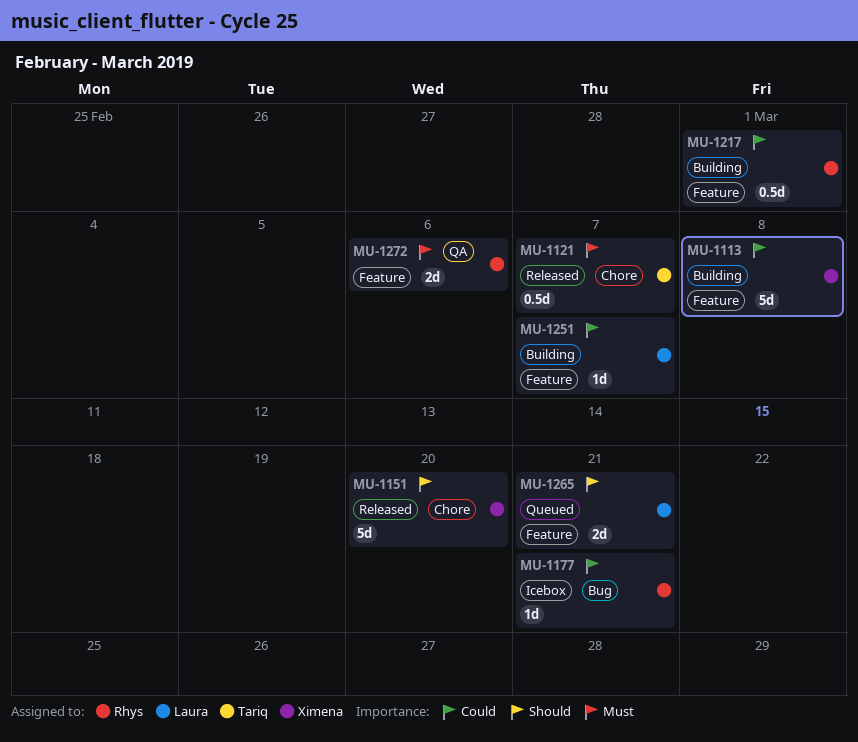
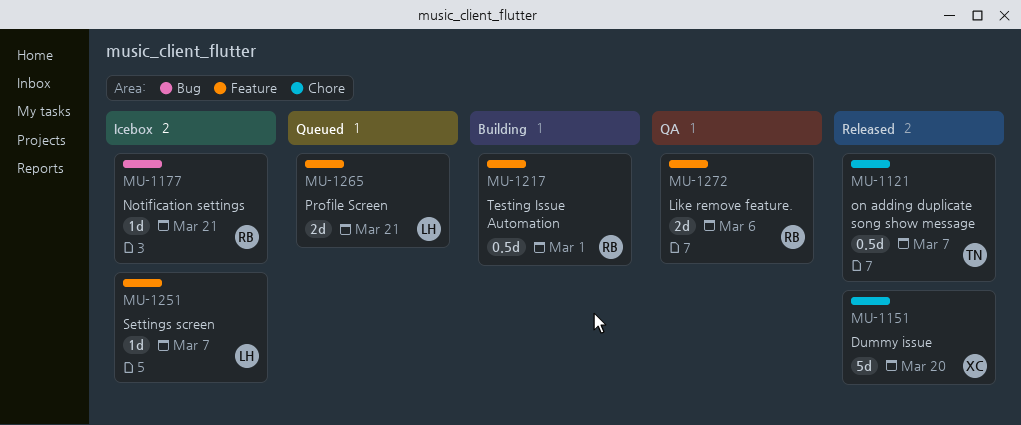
MU-1113: present -> none
MU-1251, status: Building -> Icebox

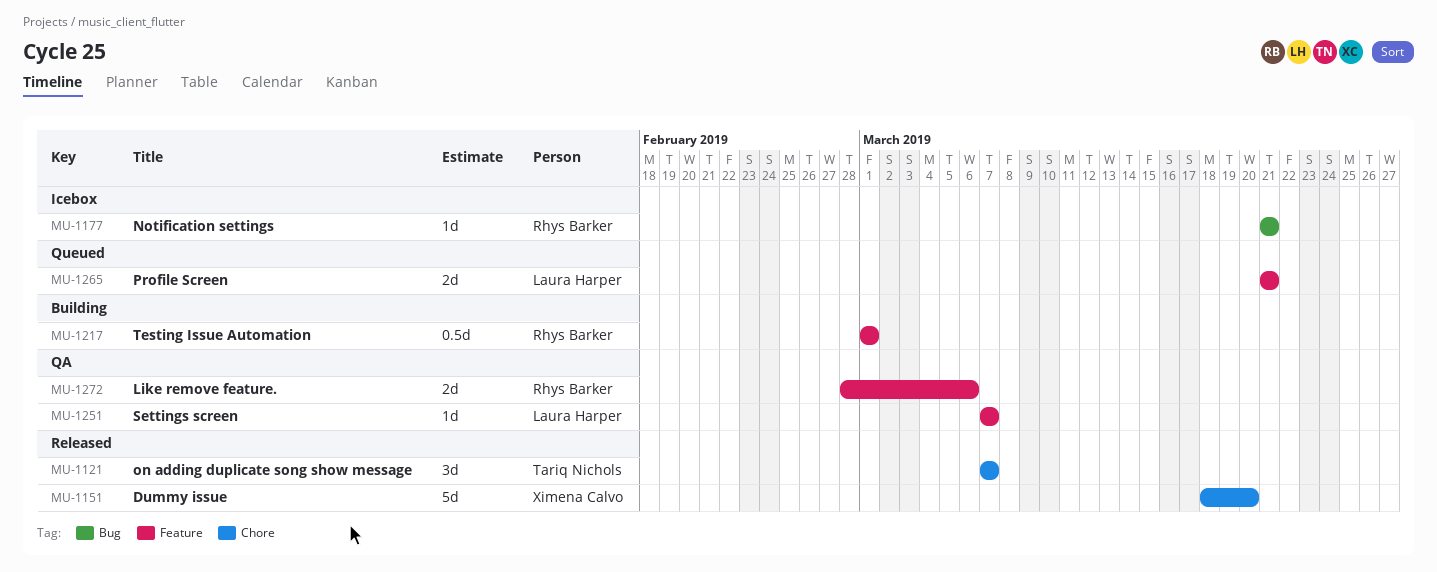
MU-1121, estimate: 0.5d -> 3d
MU-1251, status: Icebox -> QA

